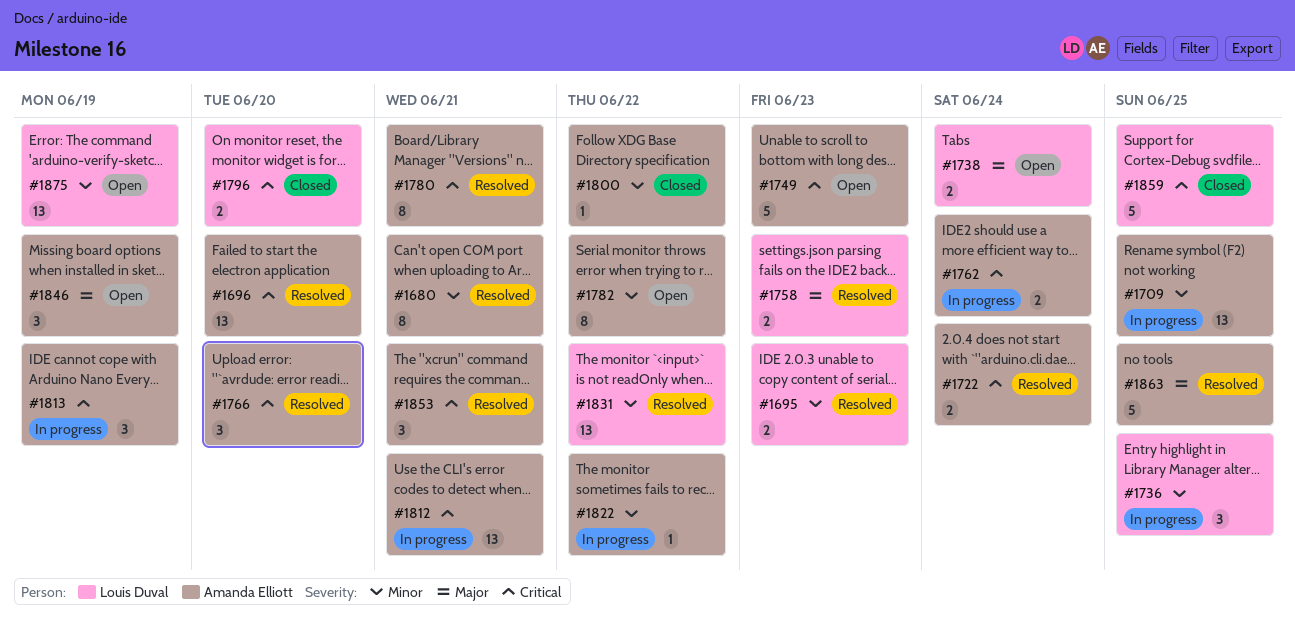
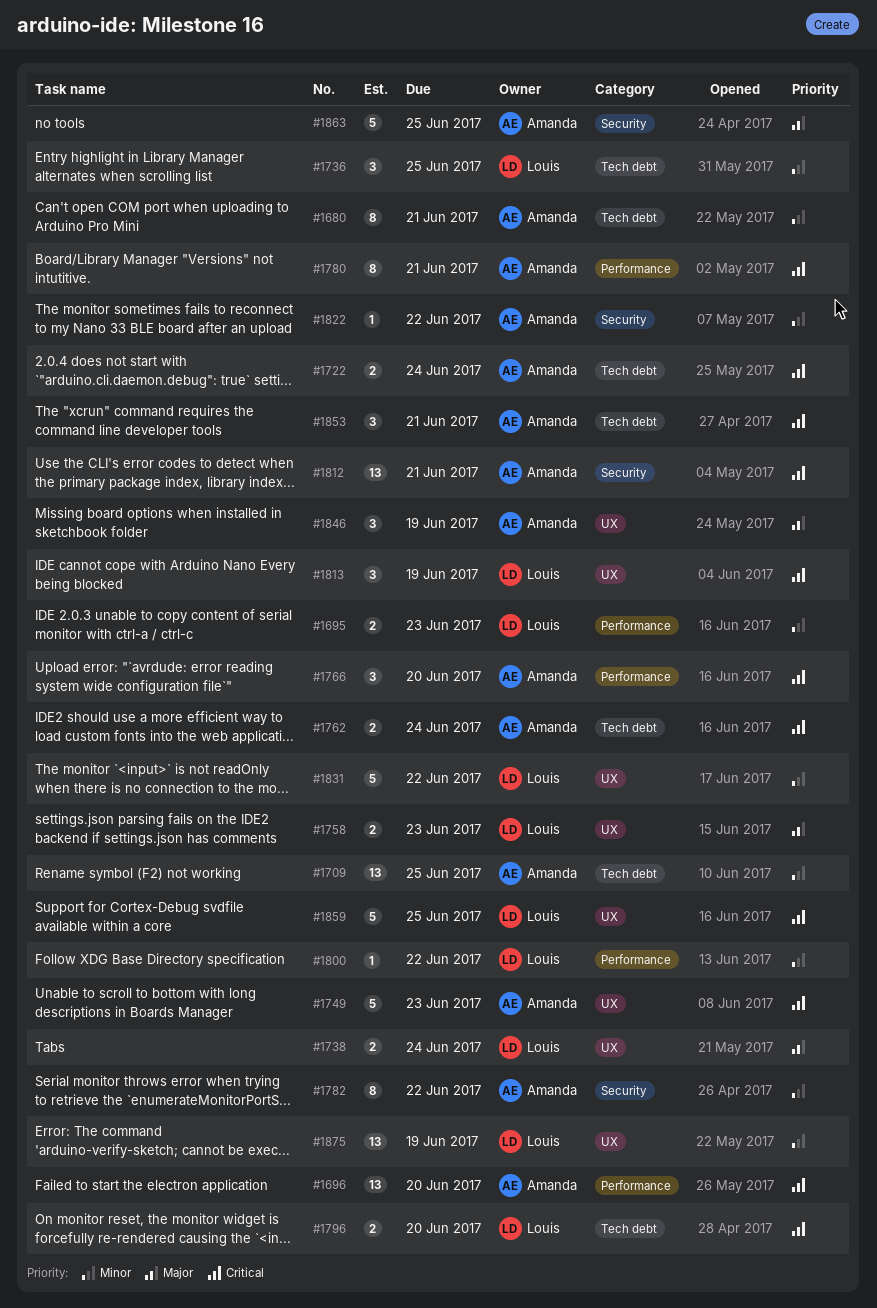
#1800, owner: Amanda Elliott -> Louis Duval
#1813, owner: Amanda Elliott -> Louis Duval
#1831, estimate: 13 -> 5

